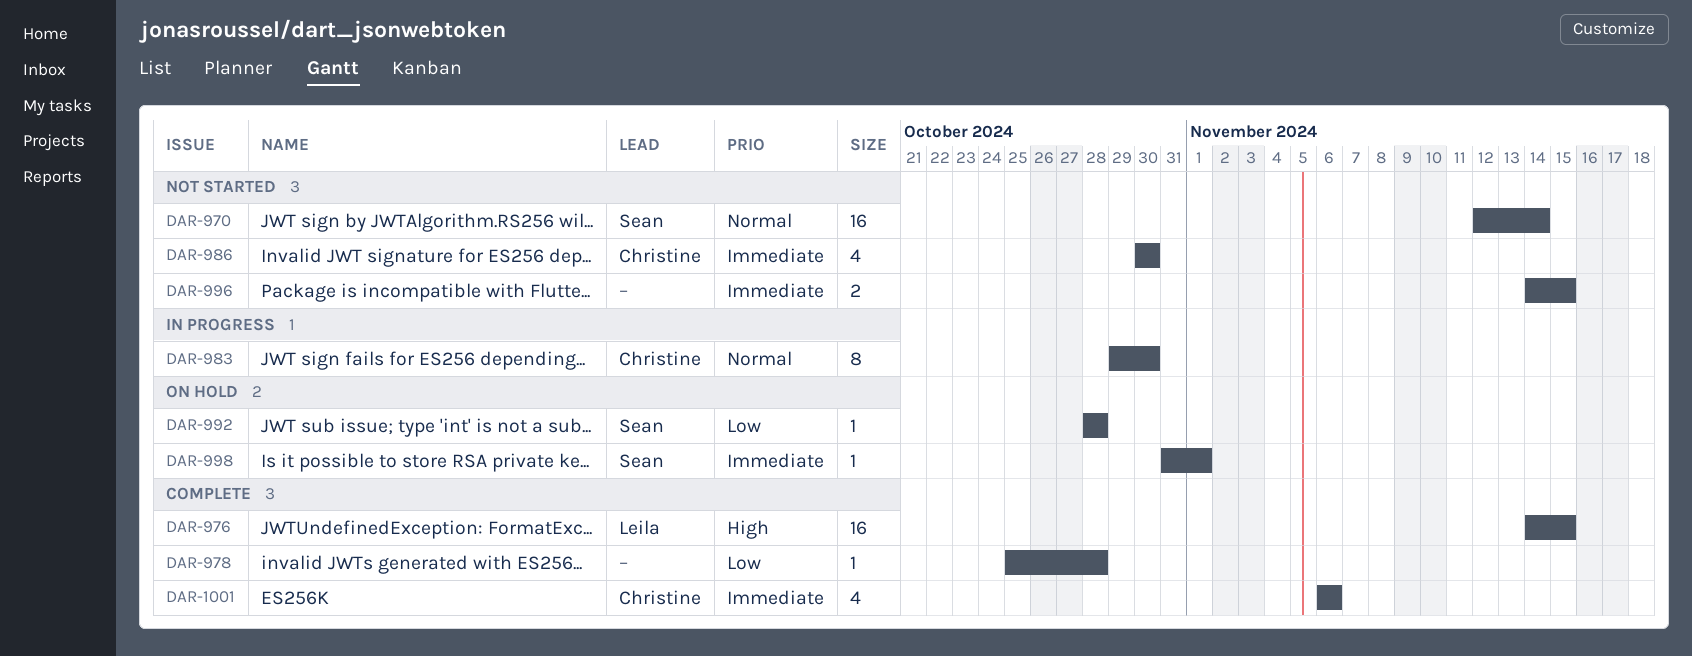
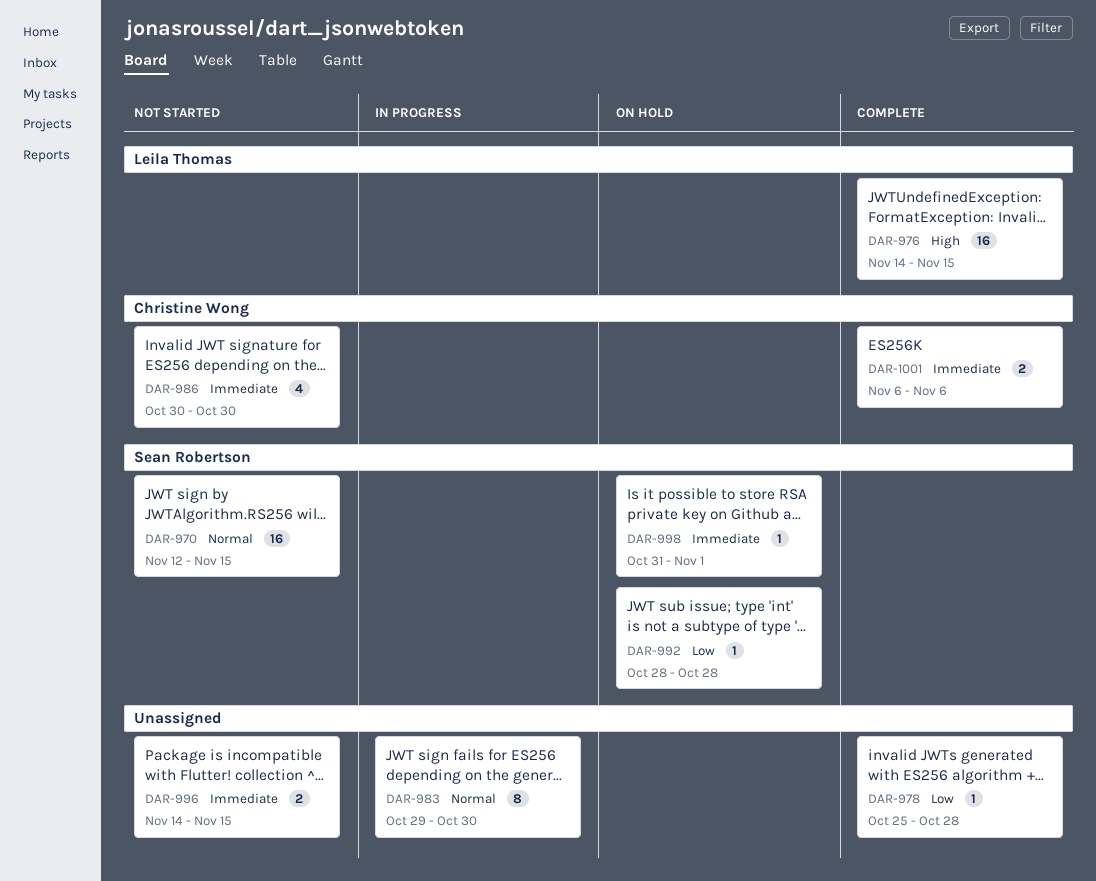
DAR-970, due: Nov 14 -> Nov 15
DAR-983, owner: Christine Wong -> none
DAR-1001, estimate: 4 -> 2

